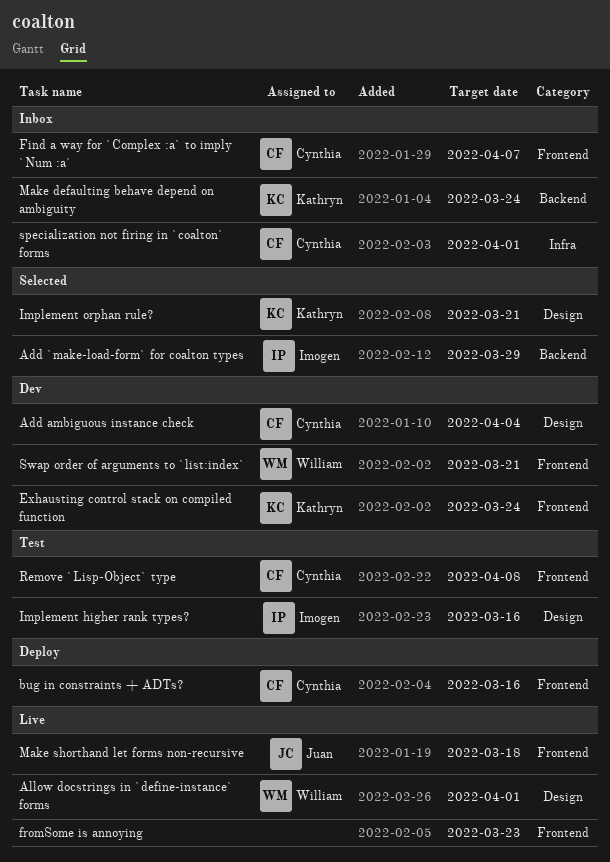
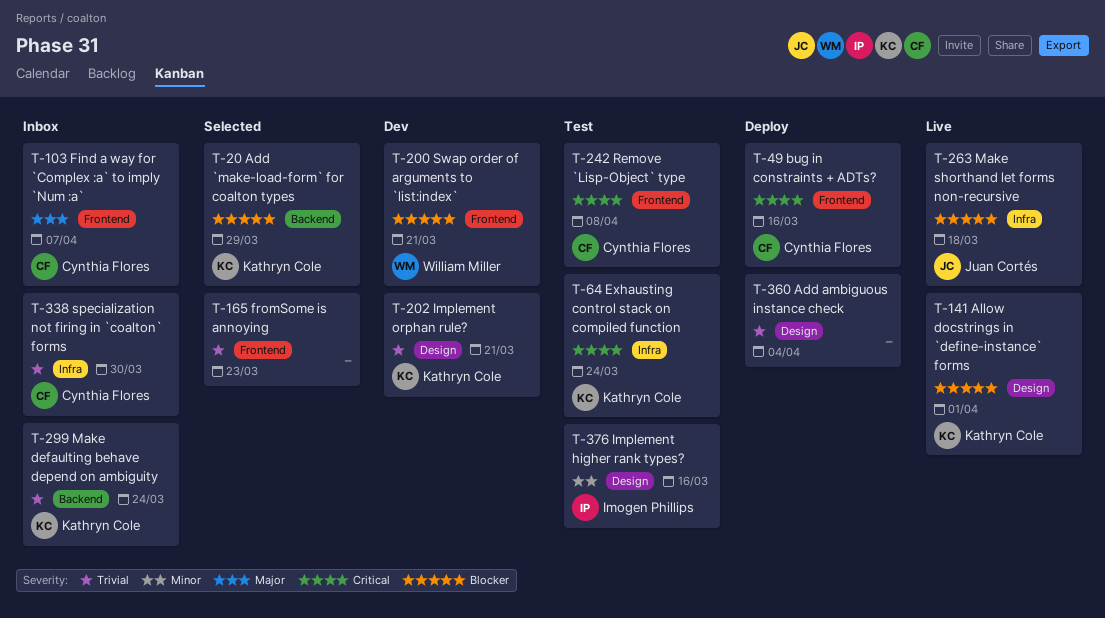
Add `make-load-form` for coalton types, owner: Imogen Phillips -> Kathryn Cole
Add ambiguous instance check, status: Dev -> Deploy
Add ambiguous instance check, owner: Cynthia Flores -> none
Allow docstrings in `define-instance` forms, owner: William Miller -> Kathryn Cole
Exhausting control stack on compiled function, status: Dev -> Test
Exhausting control stack on compiled function, label: Frontend -> Infra
fromSome is annoying, status: Live -> Selected
Implement orphan rule?, status: Selected -> Dev
Make shorthand let forms non-recursive, label: Frontend -> Infra
specialization not firing in `coalton` forms, due: Apr 1 -> Mar 30

